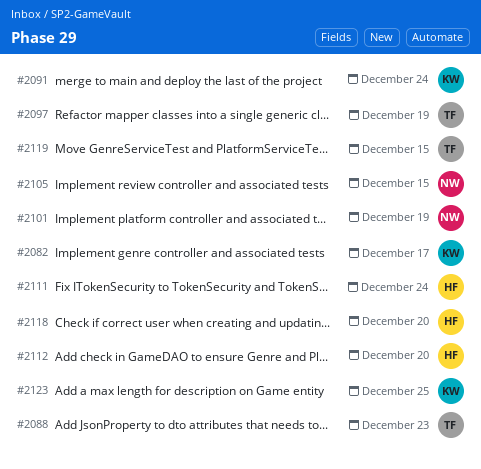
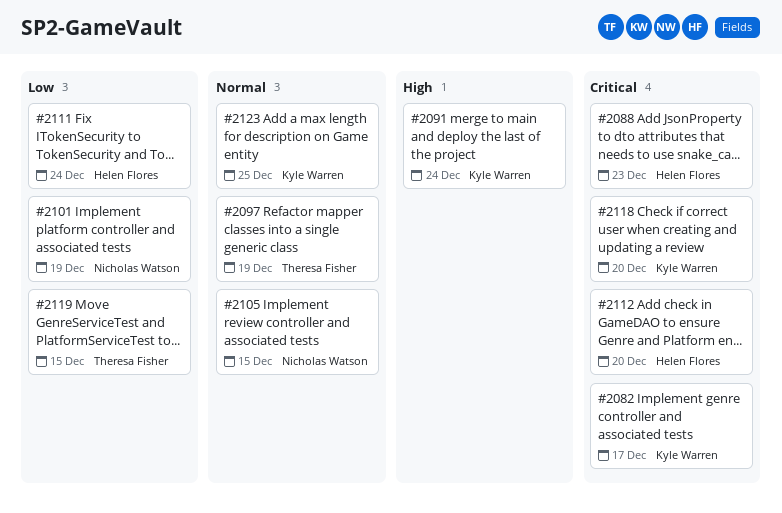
#2088, owner: Theresa Fisher -> Helen Flores
#2118, owner: Helen Flores -> Kyle Warren

